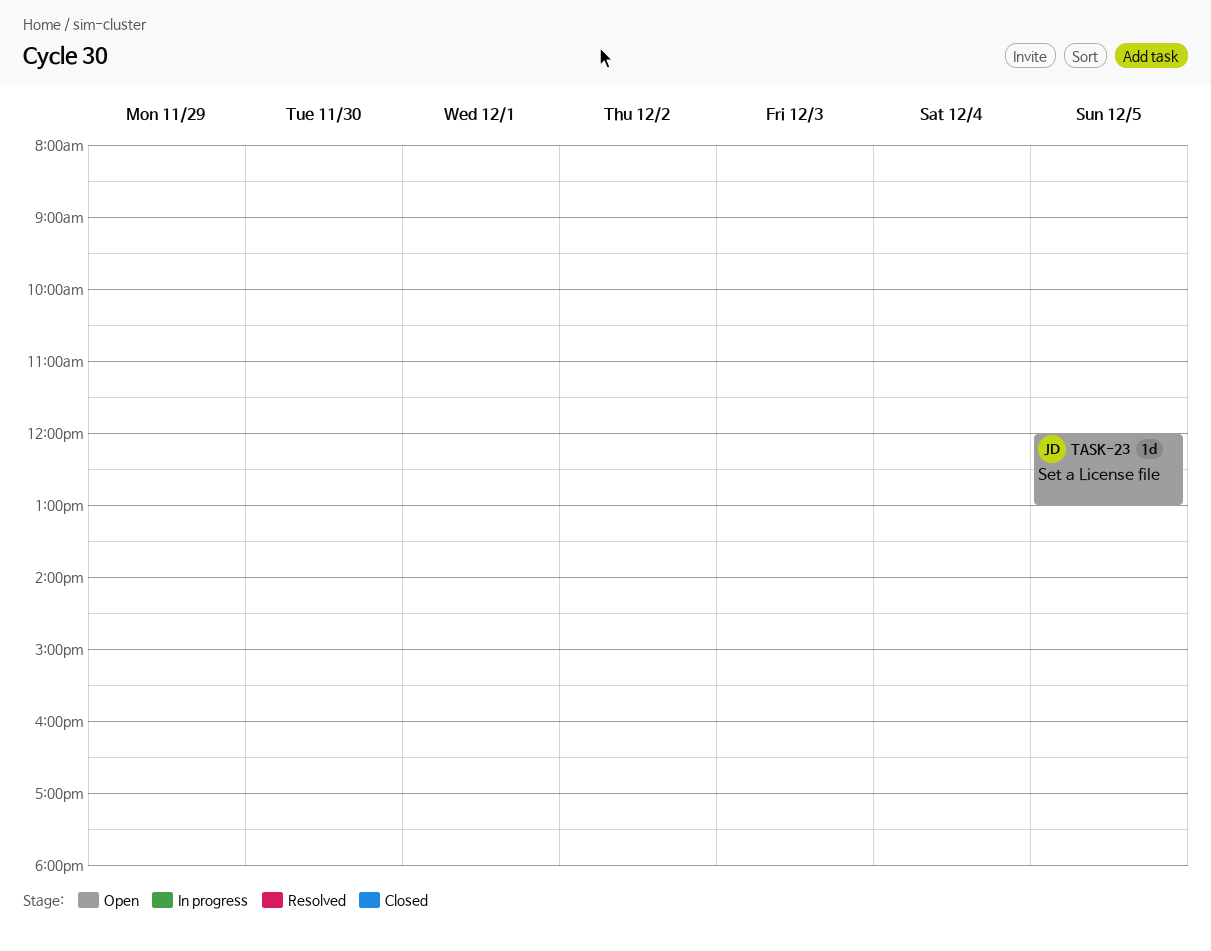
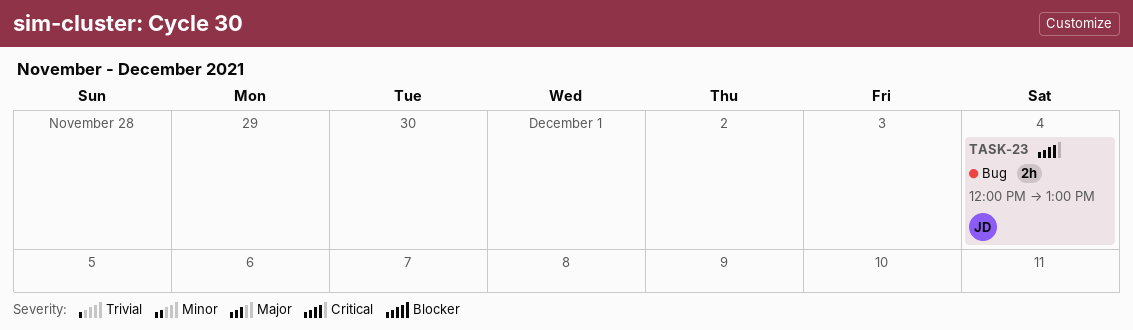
TASK-23, estimate: 1d -> 2h
TASK-23, day: Dec 5 -> Dec 4

